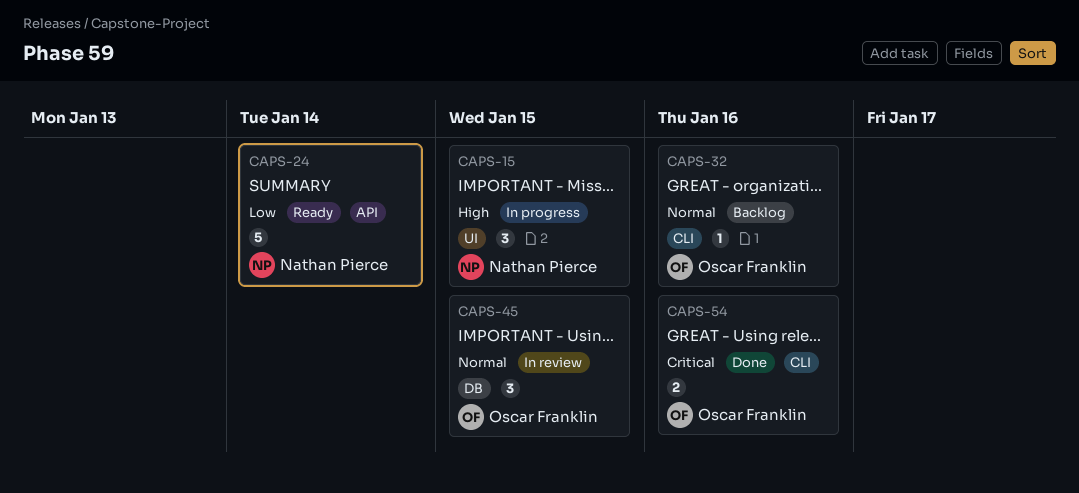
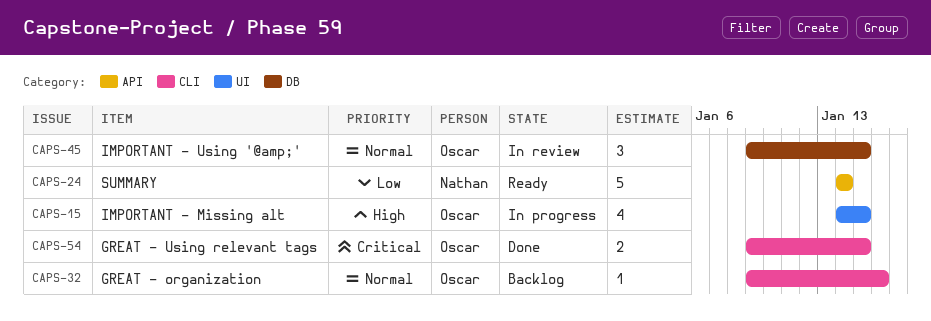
CAPS-15, owner: Nathan Pierce -> Oscar Franklin
CAPS-15, estimate: 3 -> 4
CAPS-54, due: Jan 16 -> Jan 15

